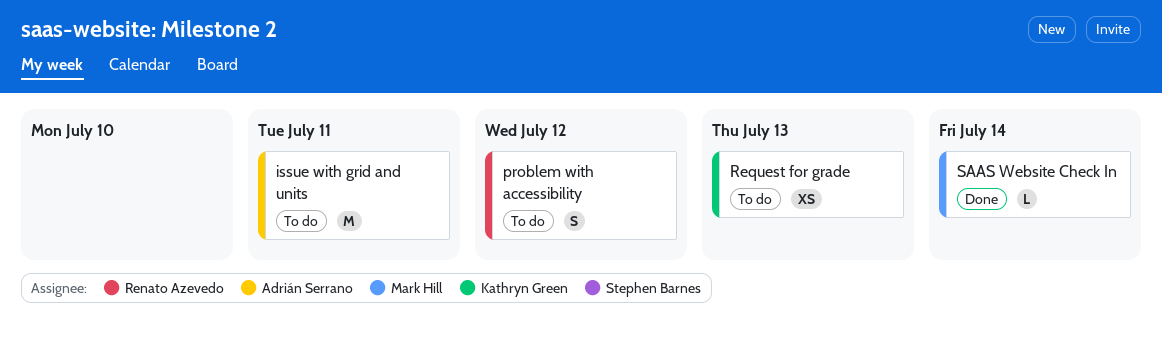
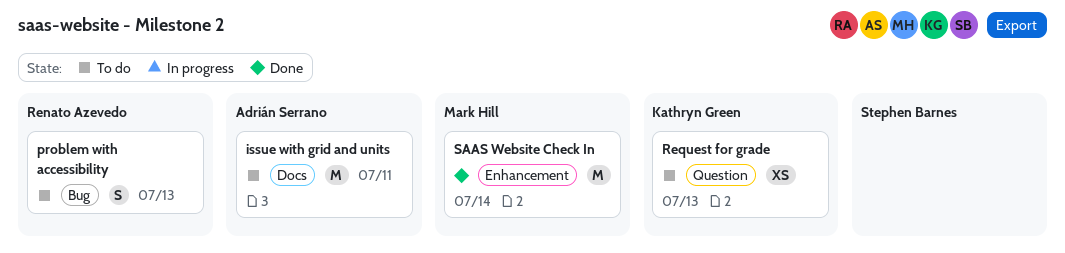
problem with accessibility, due: Jul 12 -> Jul 13
SAAS Website Check In, estimate: L -> M

